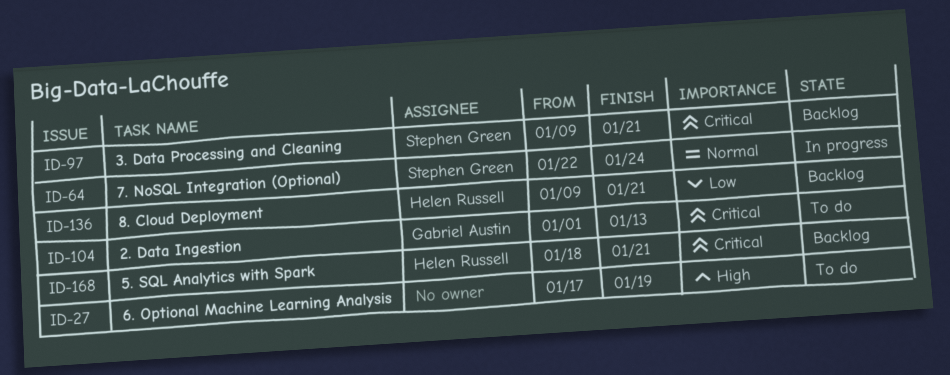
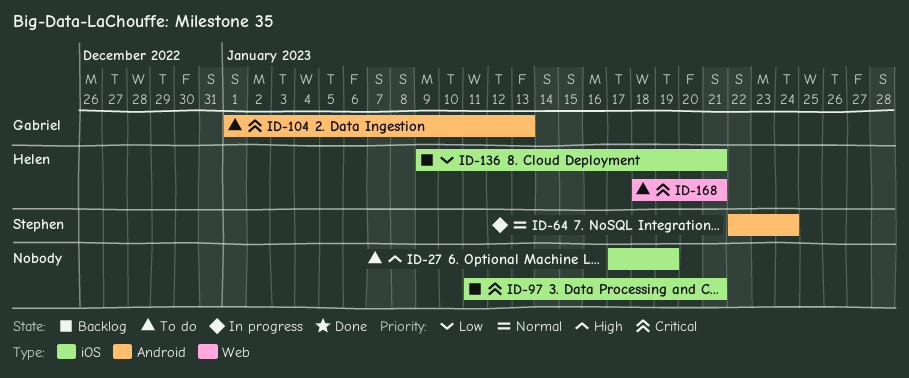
ID-97, owner: Stephen Green -> none
ID-97, start: Jan 9 -> Jan 11
ID-168, status: Backlog -> To do

